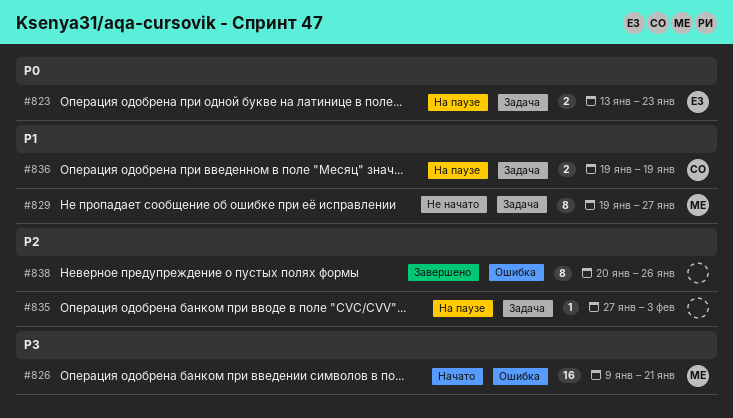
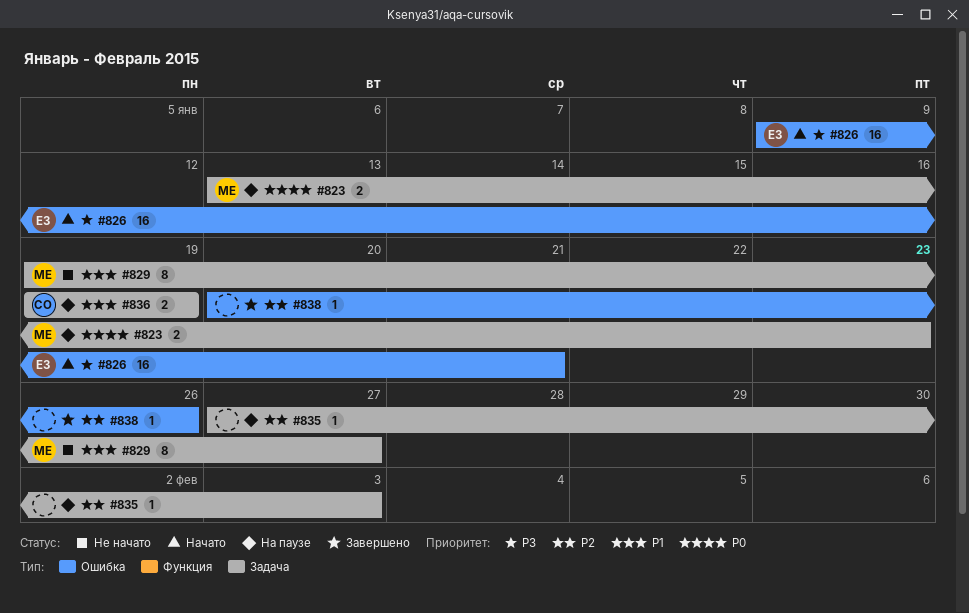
#823, owner: ЕЗ -> МЕ
#826, owner: МЕ -> ЕЗ
#838, estimate: 8 -> 1

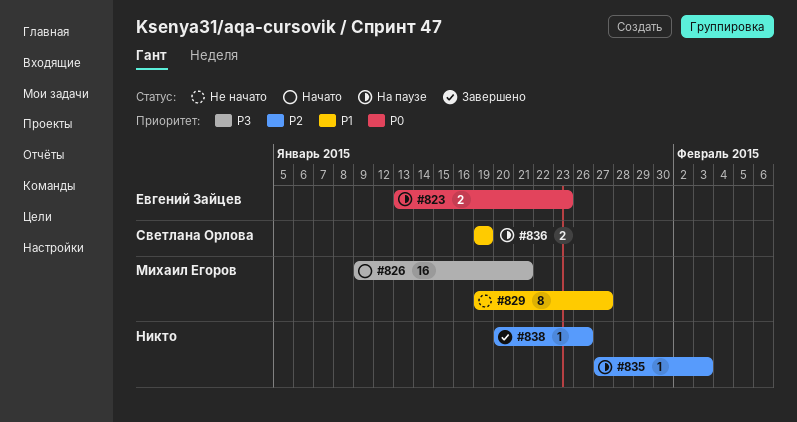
#823, owner: Михаил Егоров -> Евгений Зайцев
#826, owner: Евгений Зайцев -> Михаил Егоров

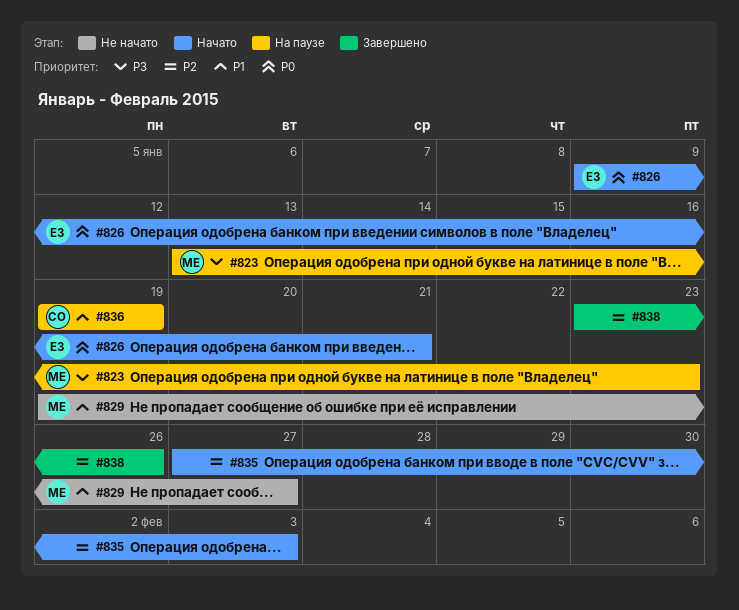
#823, owner: Евгений Зайцев -> Михаил Егоров
#823, priority: P0 -> P3
#826, owner: Михаил Егоров -> Евгений Зайцев
#826, priority: P3 -> P0
#835, status: На паузе -> Начато
#838, start: Jan 20 -> Jan 23

